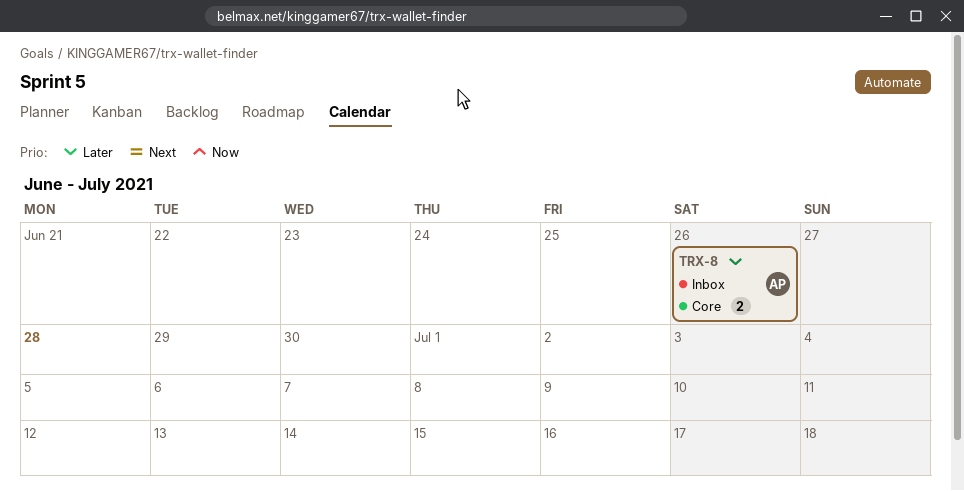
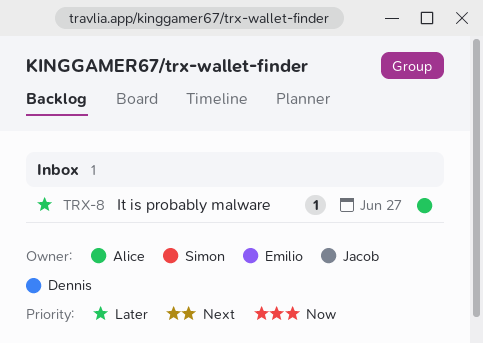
TRX-8, estimate: 2 -> 1
TRX-8, due: Jun 26 -> Jun 27

